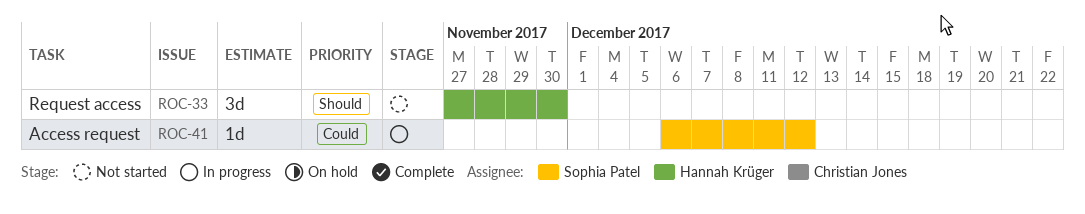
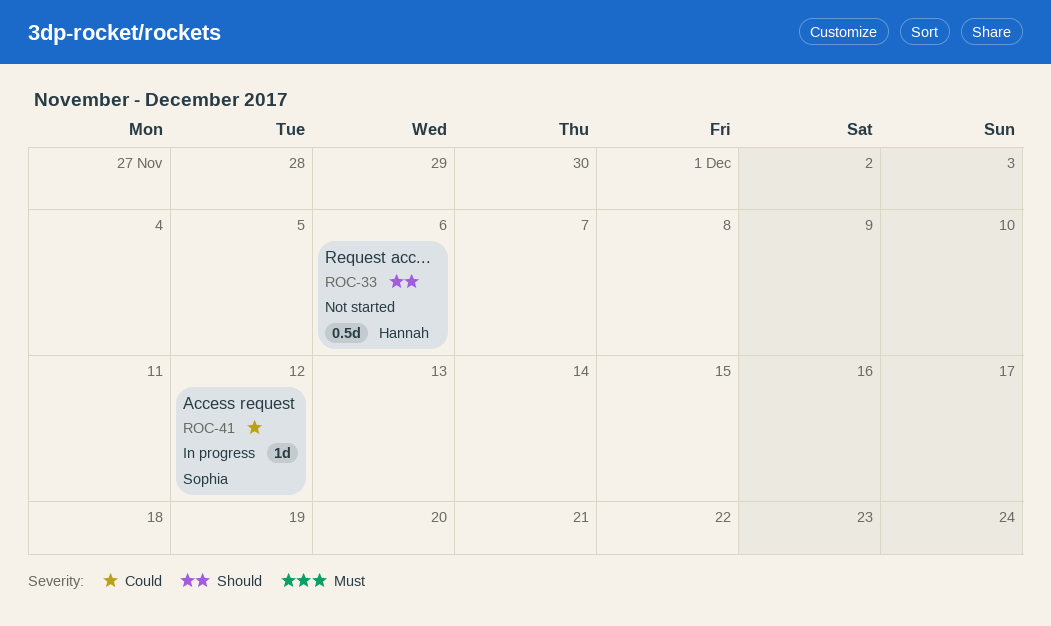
ROC-33, estimate: 3d -> 0.5d
ROC-33, due: Nov 30 -> Dec 6

